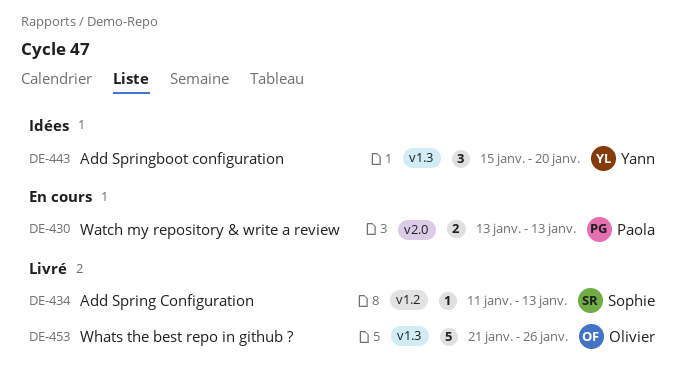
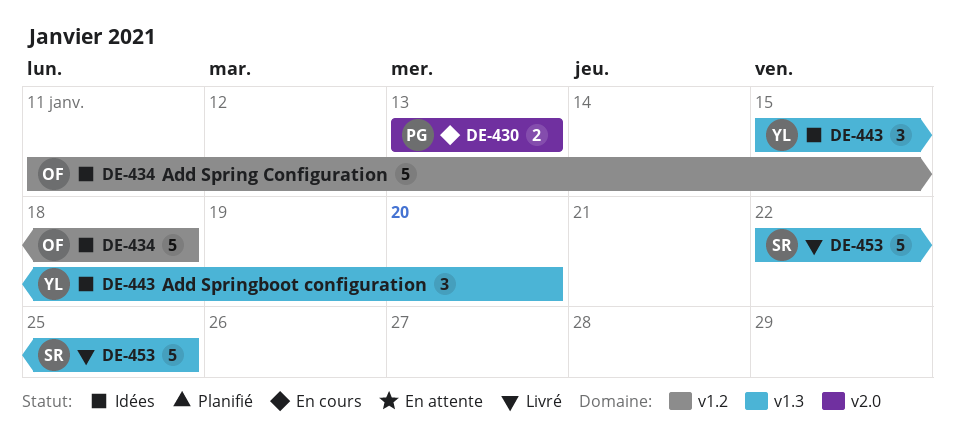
DE-434, status: Livré -> Idées
DE-434, owner: Sophie -> Olivier
DE-434, estimate: 1 -> 5
DE-434, due: Jan 13 -> Jan 18
DE-453, owner: Olivier -> Sophie
DE-453, start: Jan 21 -> Jan 22
DE-453, due: Jan 26 -> Jan 25

